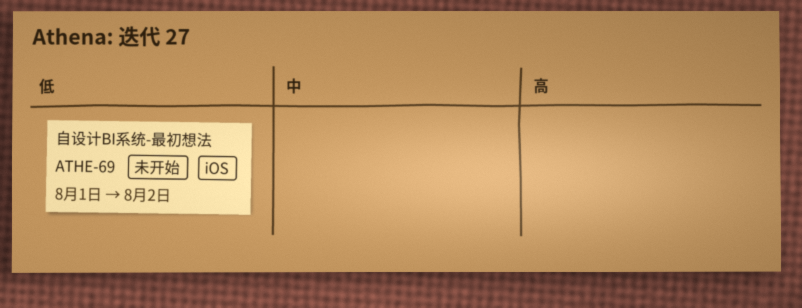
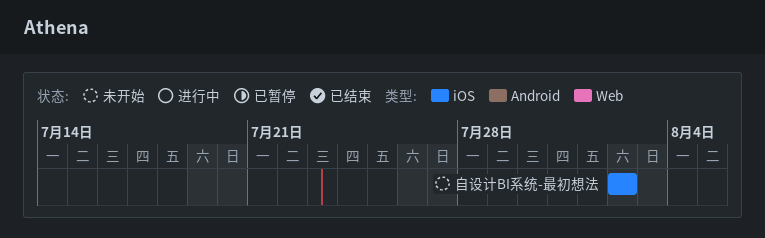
自设计BI系统-最初想法, start: Aug 1 -> Aug 2

